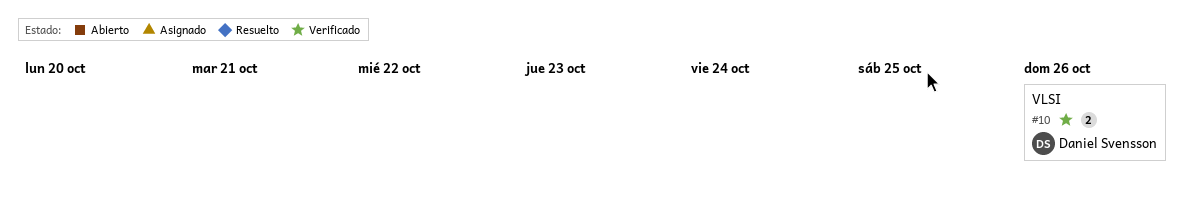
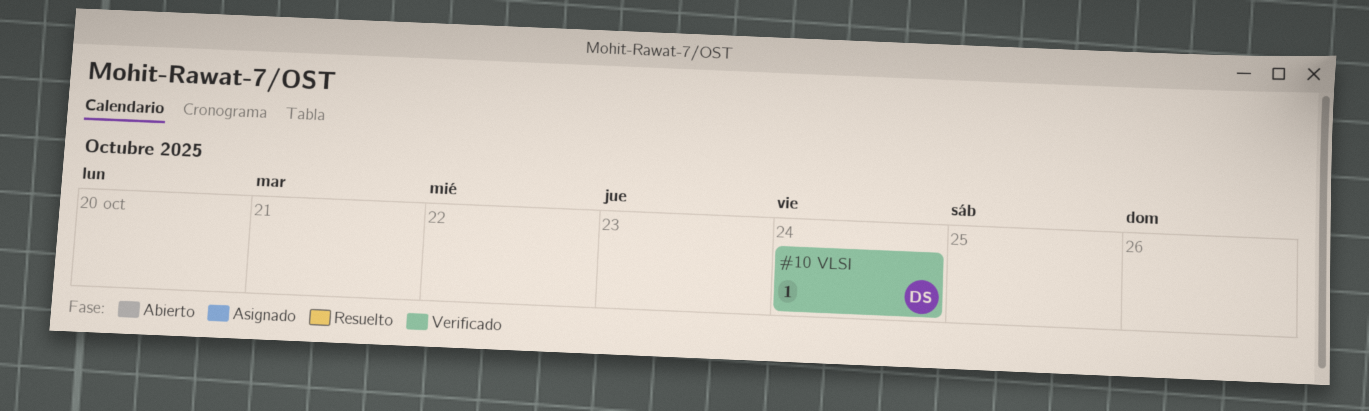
#10, estimate: 2 -> 1
#10, due: Oct 26 -> Oct 24

